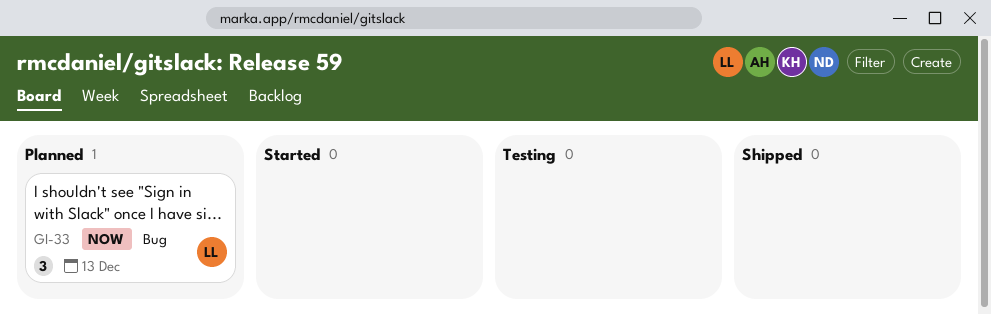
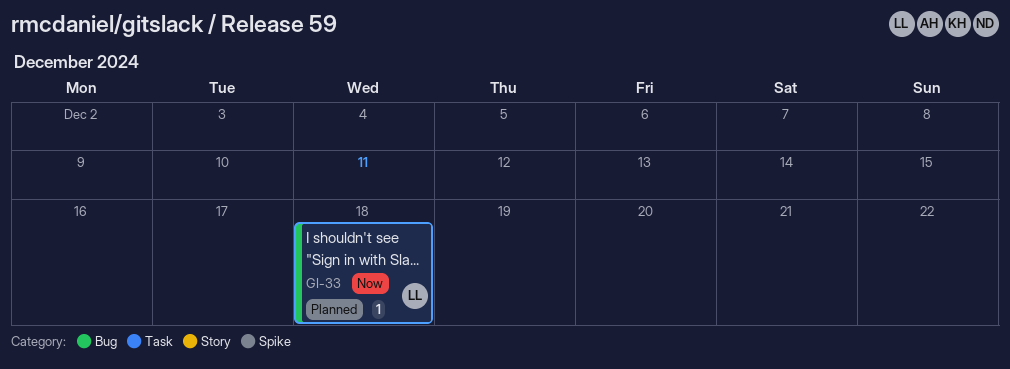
GI-33, estimate: 3 -> 1
GI-33, due: Dec 13 -> Dec 18

